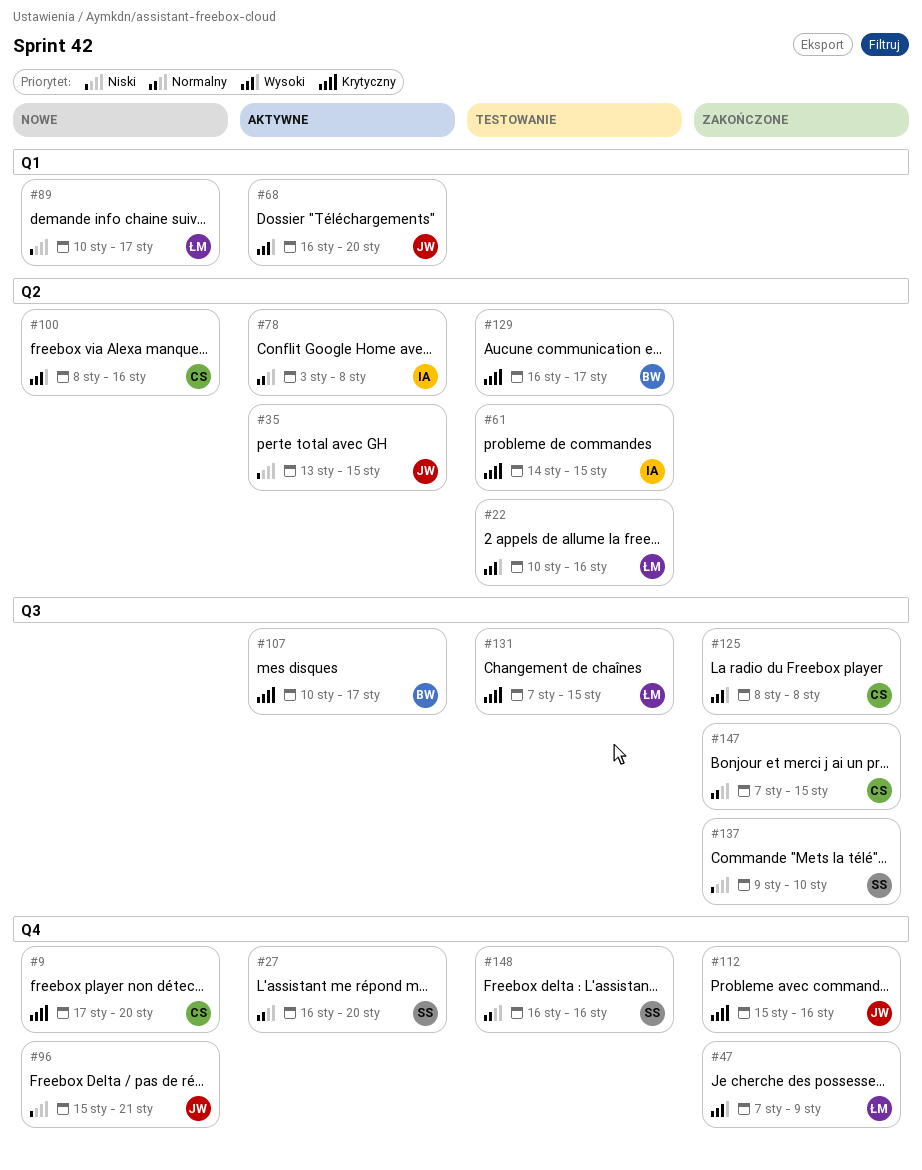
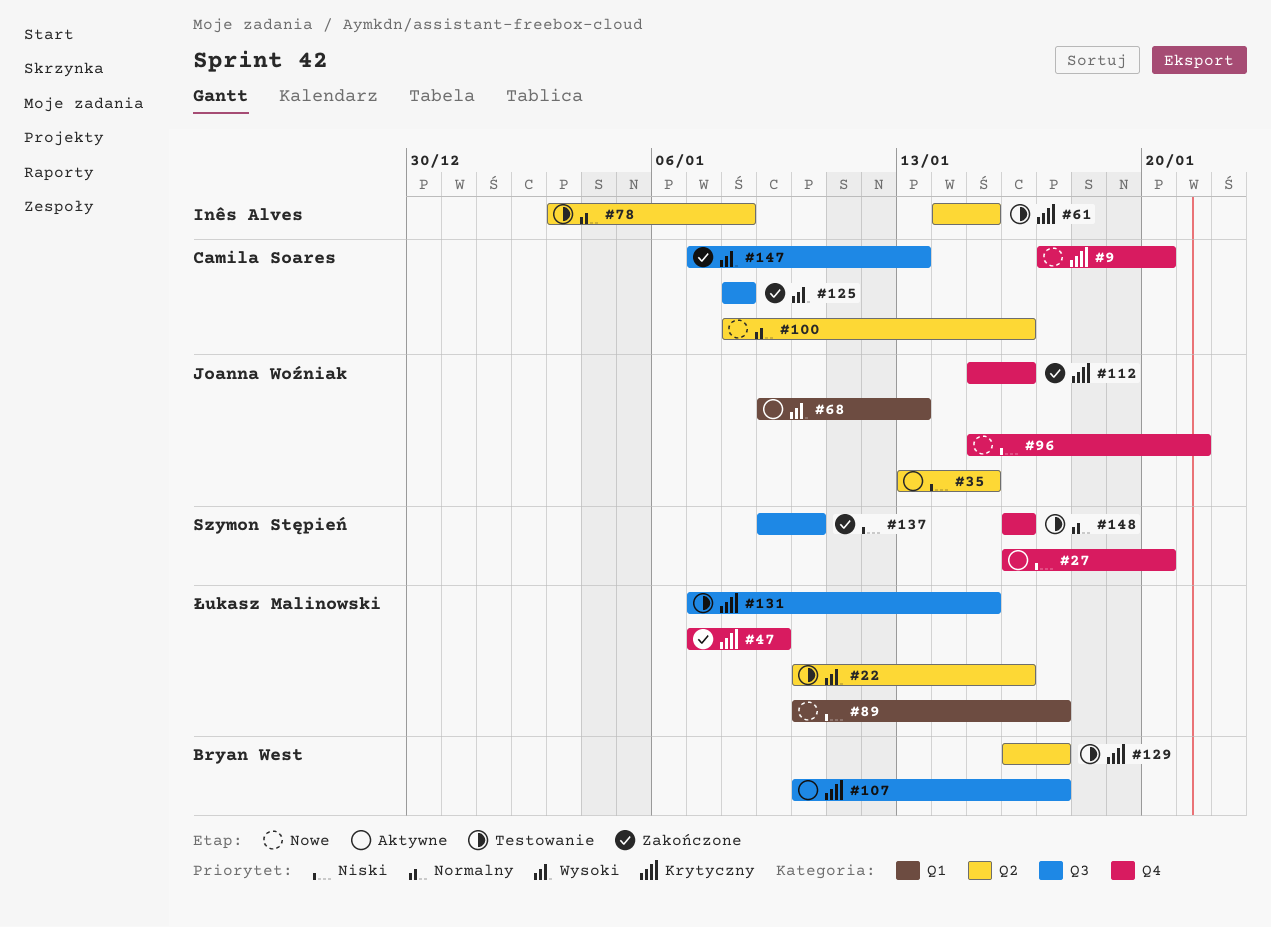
#27, priority: Normalny -> Niski
#47, priority: Wysoki -> Krytyczny
#68, start: Jan 16 -> Jan 9
#68, due: Jan 20 -> Jan 13
#78, status: Aktywne -> Testowanie
#100, priority: Wysoki -> Normalny
#147, priority: Normalny -> Wysoki
#147, due: Jan 15 -> Jan 13

